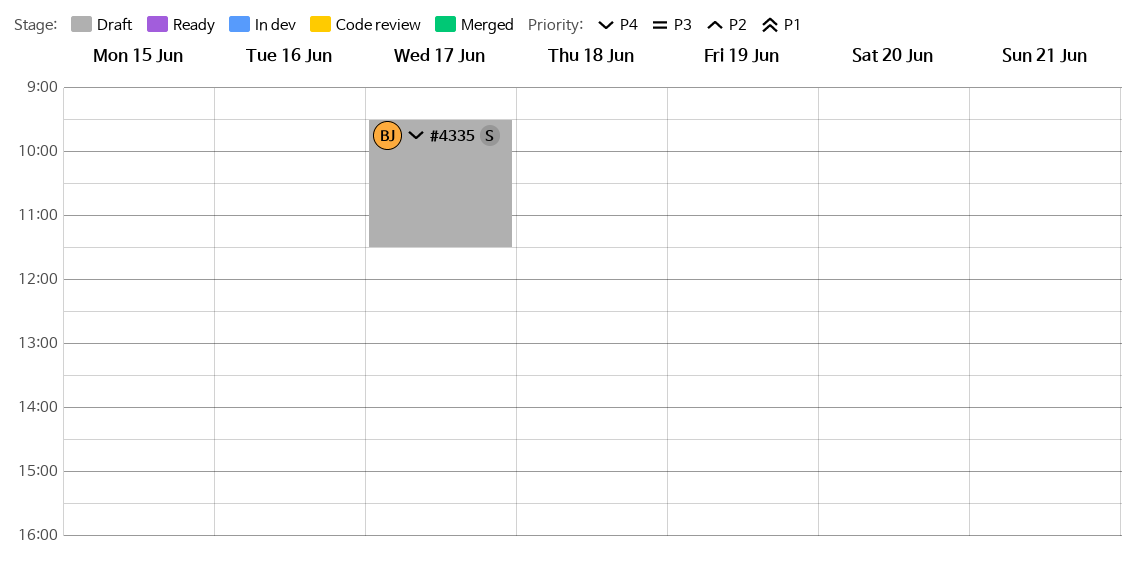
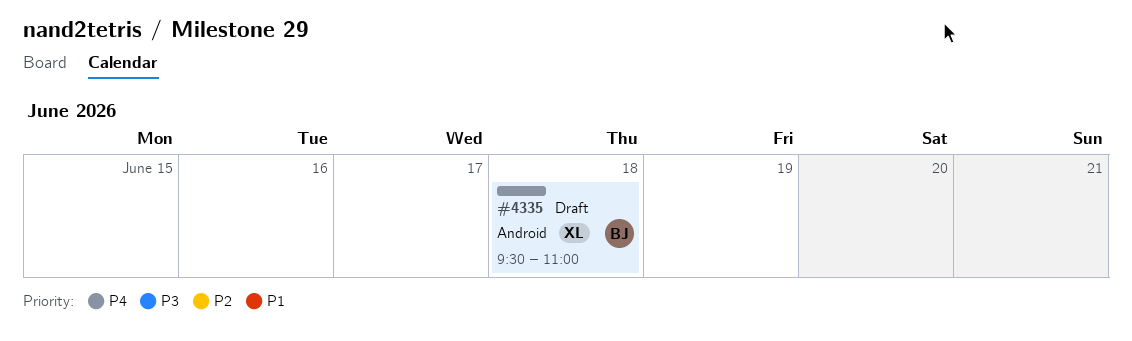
#4335, estimate: S -> XL
#4335, day: Jun 17 -> Jun 18
#4335, ends: 11:30 -> 11:00

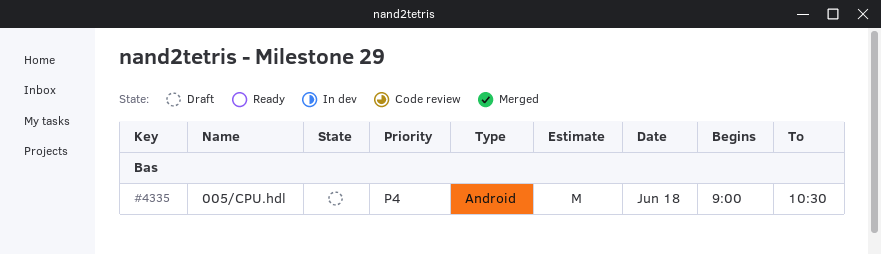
#4335, estimate: XL -> M
#4335, begins: 09:30 -> 09:00
#4335, ends: 11:00 -> 10:30

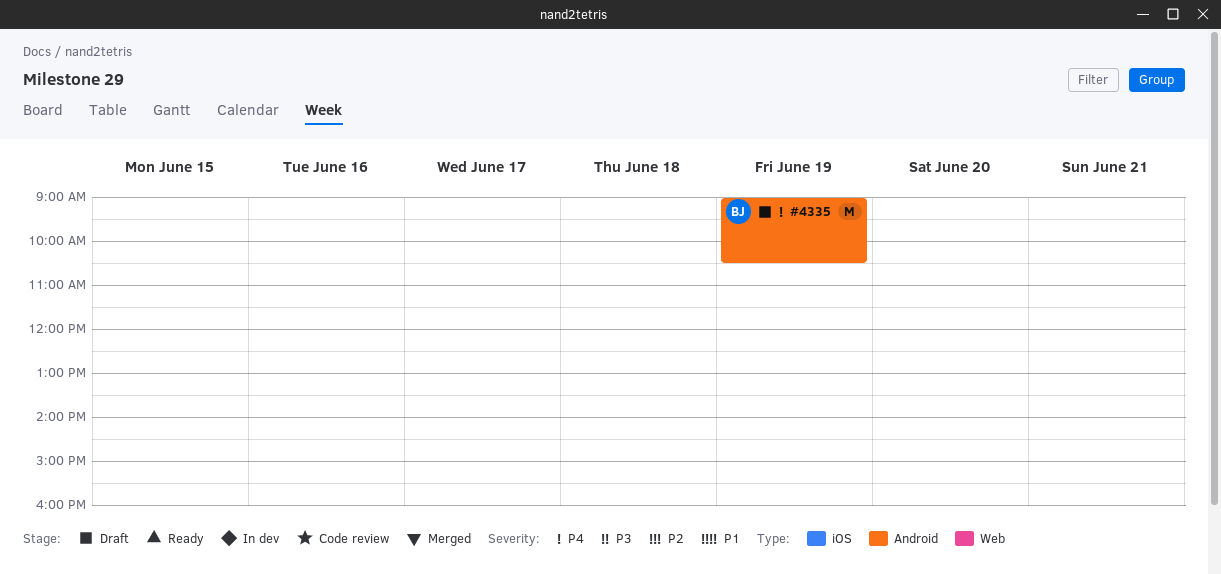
#4335, day: Jun 18 -> Jun 19

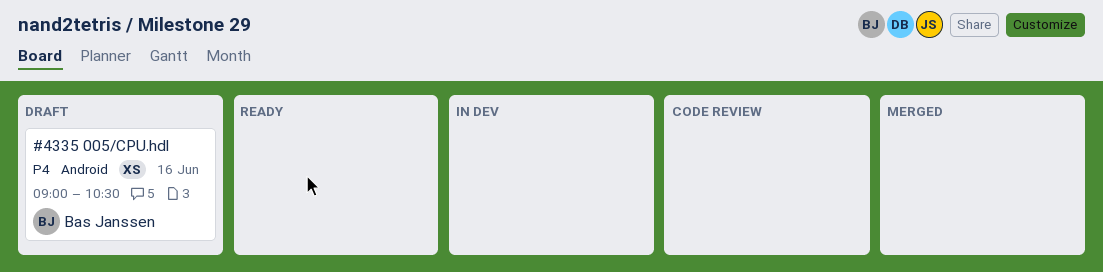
#4335, estimate: M -> XS
#4335, day: Jun 19 -> Jun 16

